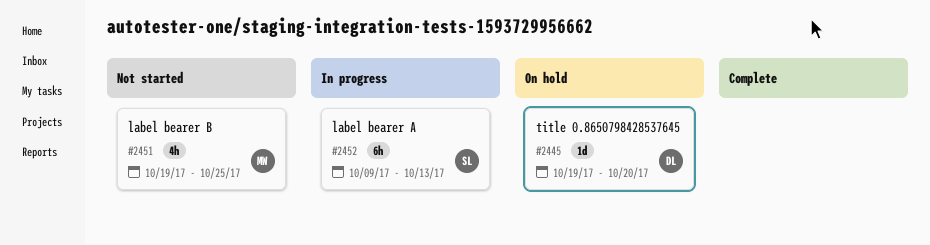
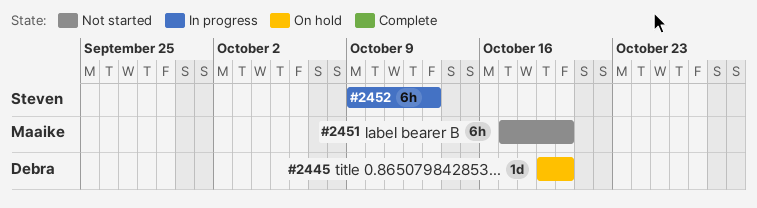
#2451, estimate: 4h -> 6h
#2451, start: Oct 19 -> Oct 17
#2451, due: Oct 25 -> Oct 20

